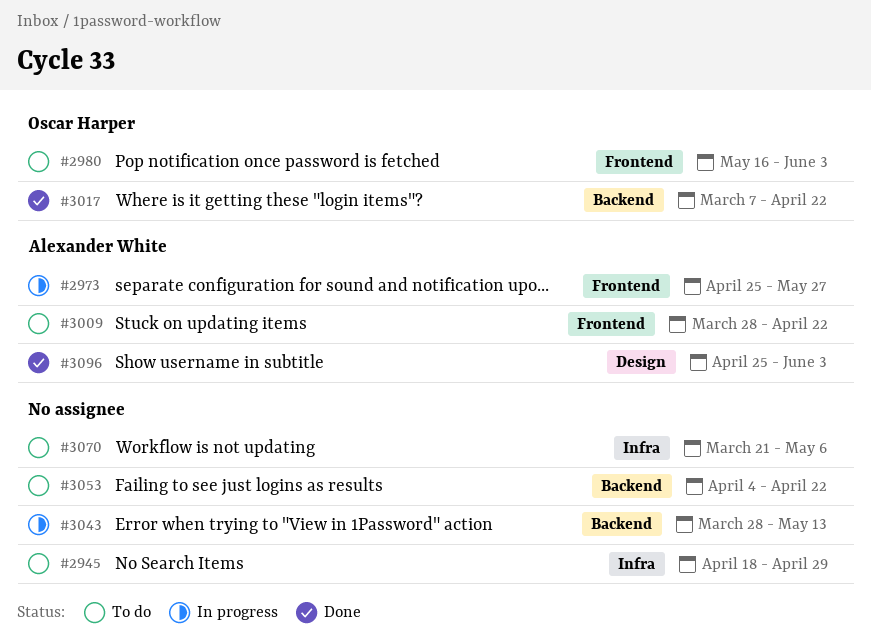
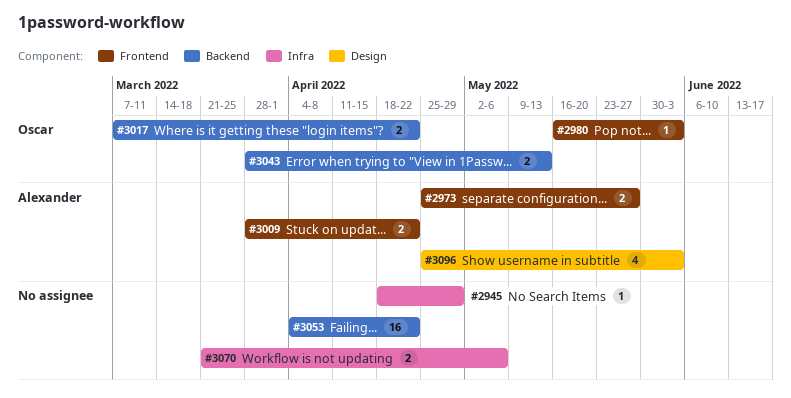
#3043, owner: none -> Oscar Harper

